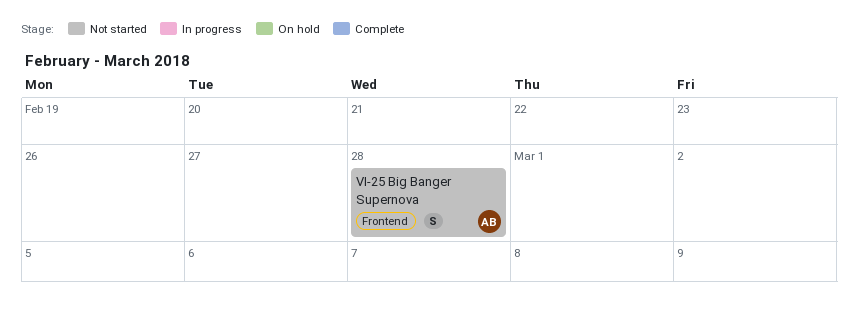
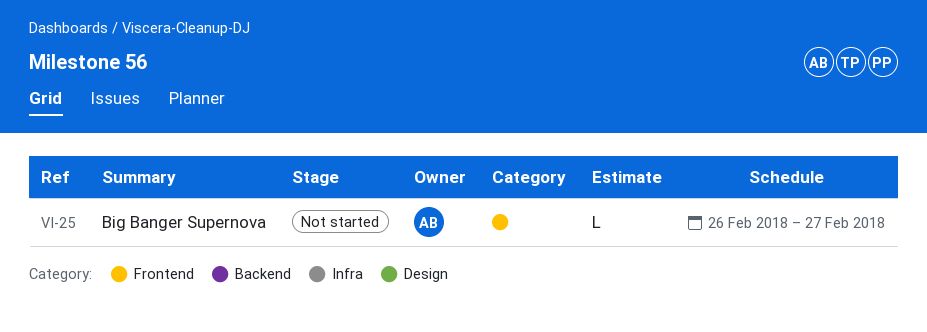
VI-25, estimate: S -> L
VI-25, due: Feb 28 -> Feb 27

